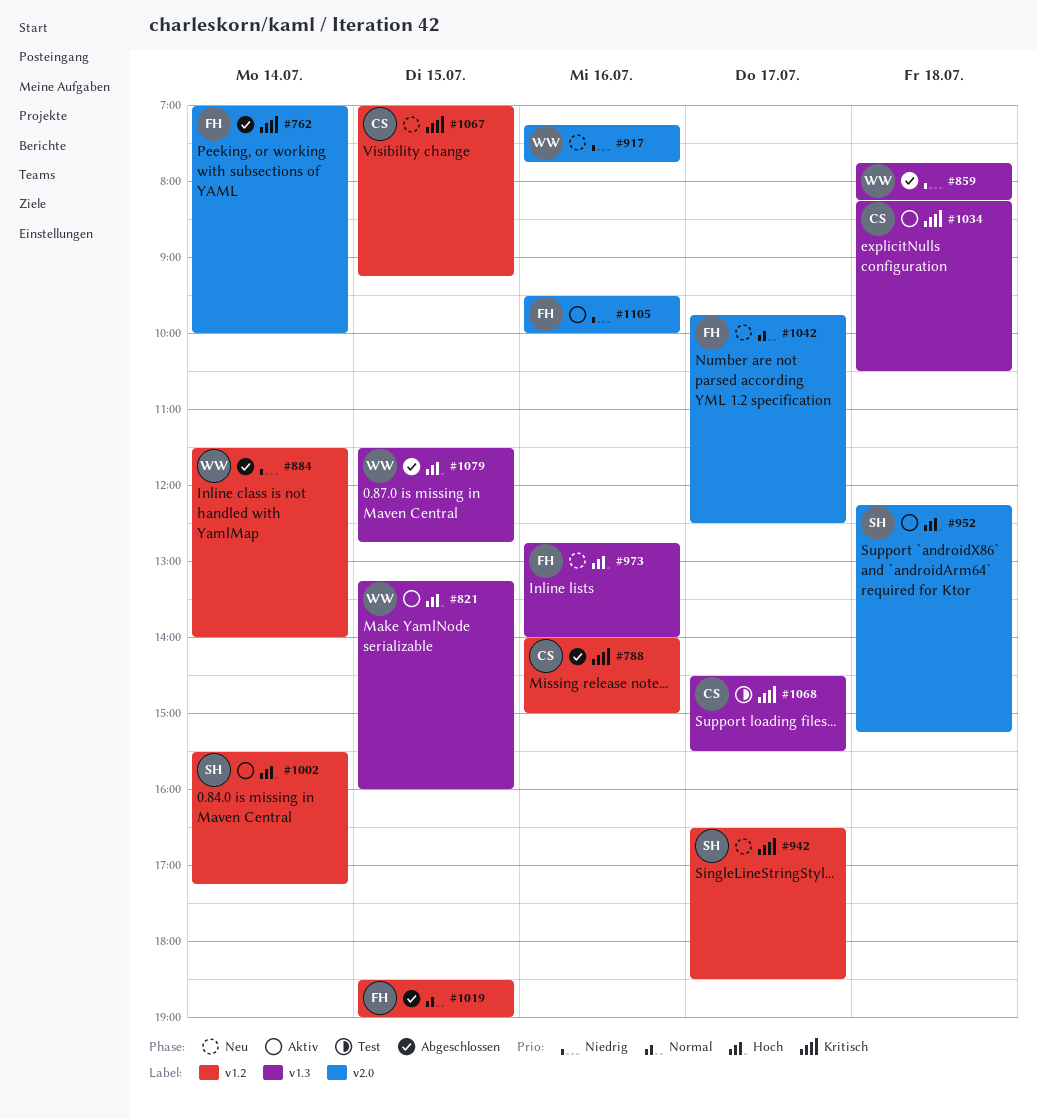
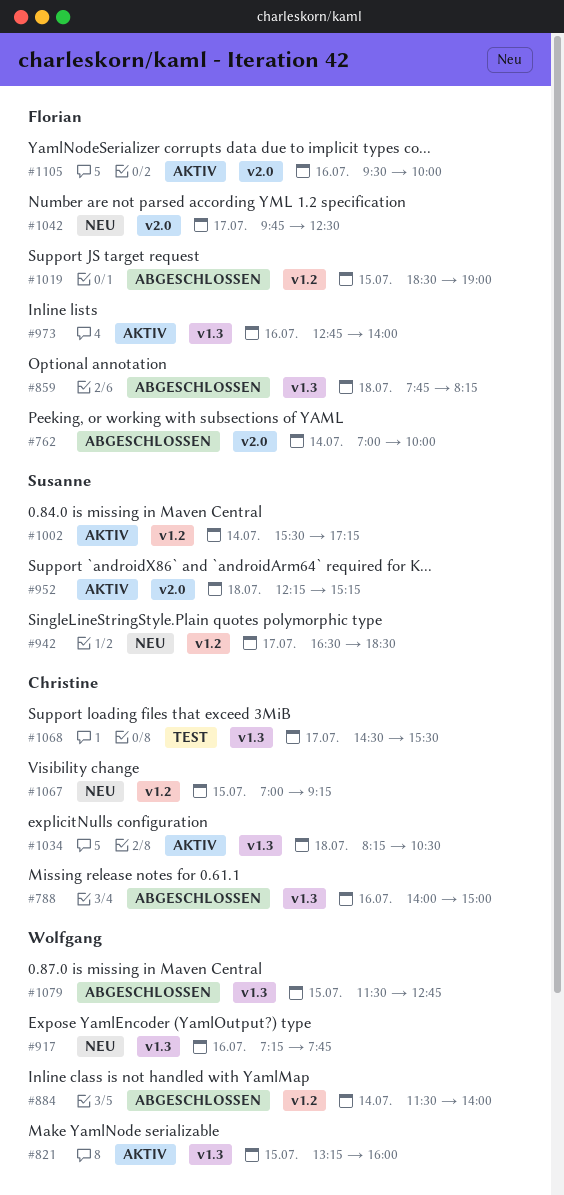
#788, label: v1.2 -> v1.3
#859, owner: Wolfgang -> Florian
#917, label: v2.0 -> v1.3
#973, status: Neu -> Aktiv

